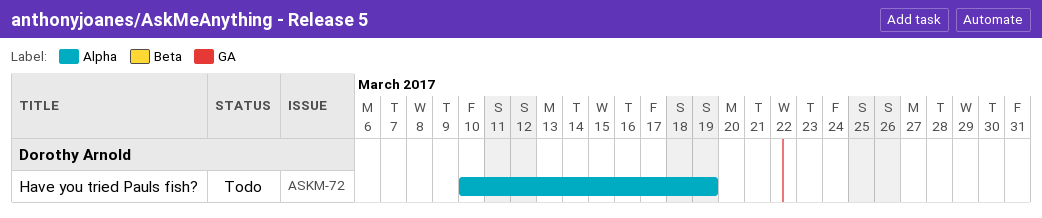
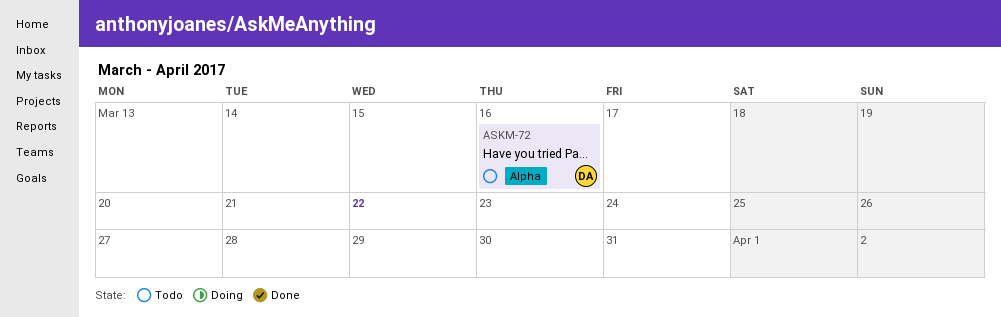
ASKM-72, due: Mar 19 -> Mar 16

